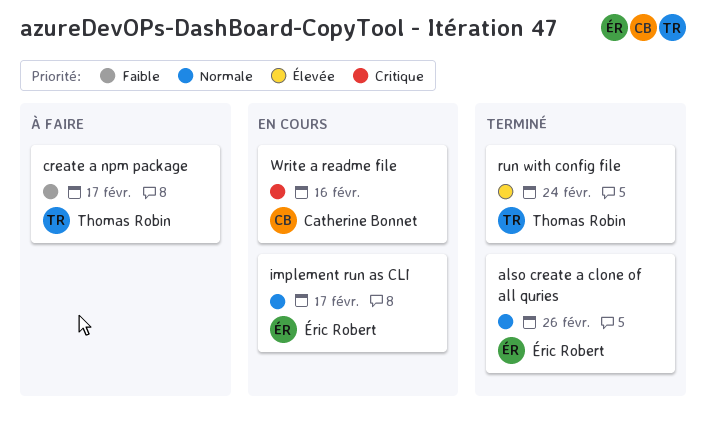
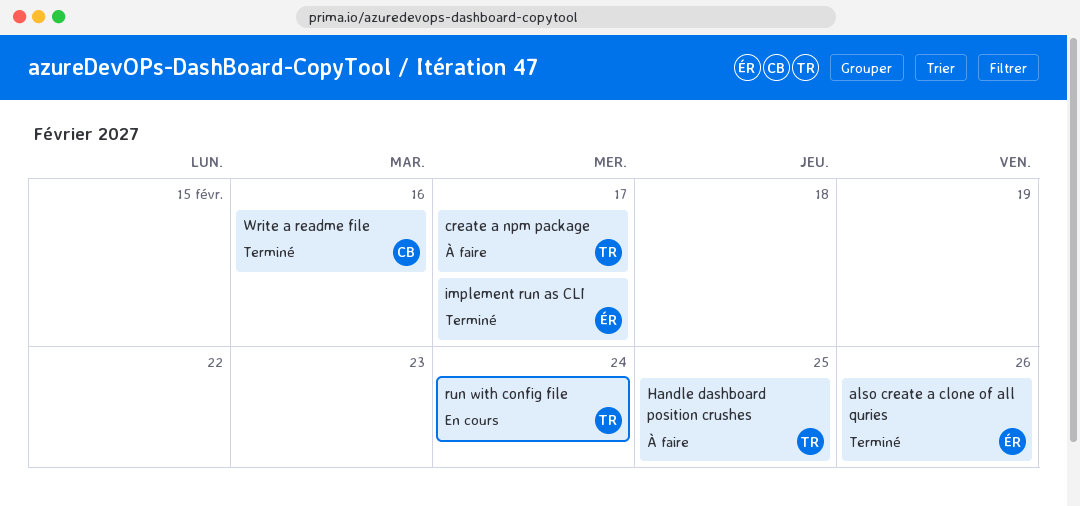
Handle dashboard position crushes: none -> present
implement run as CLI, status: En cours -> Terminé
run with config file, status: Terminé -> En cours
Write a readme file, status: En cours -> Terminé

